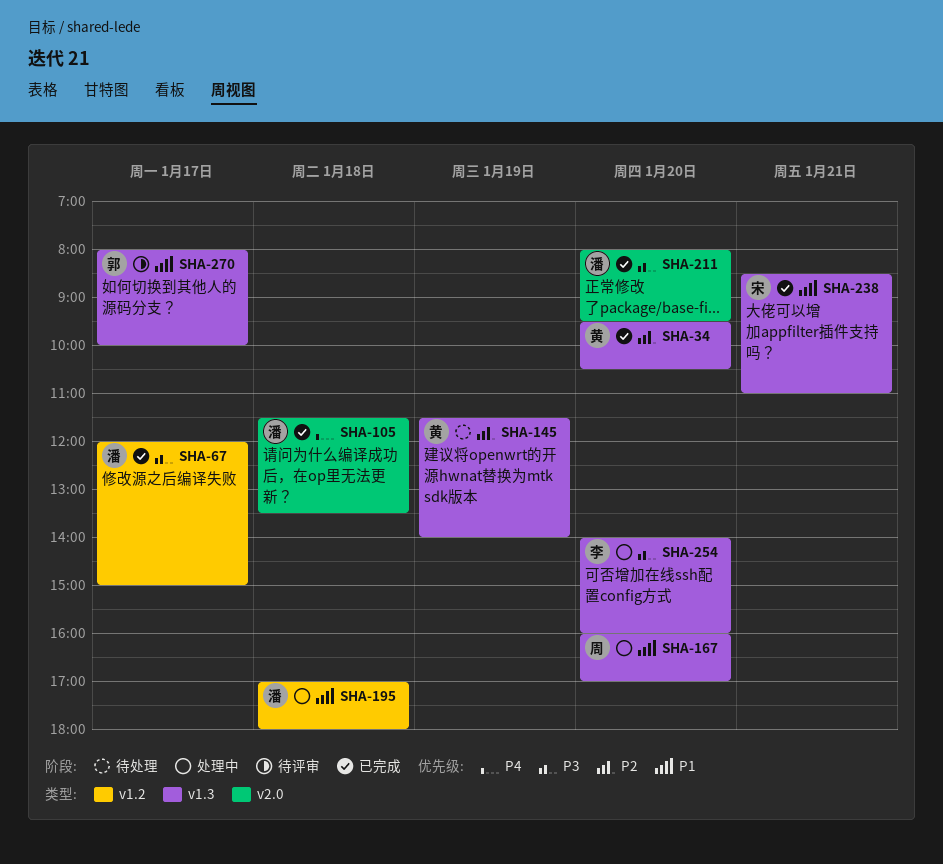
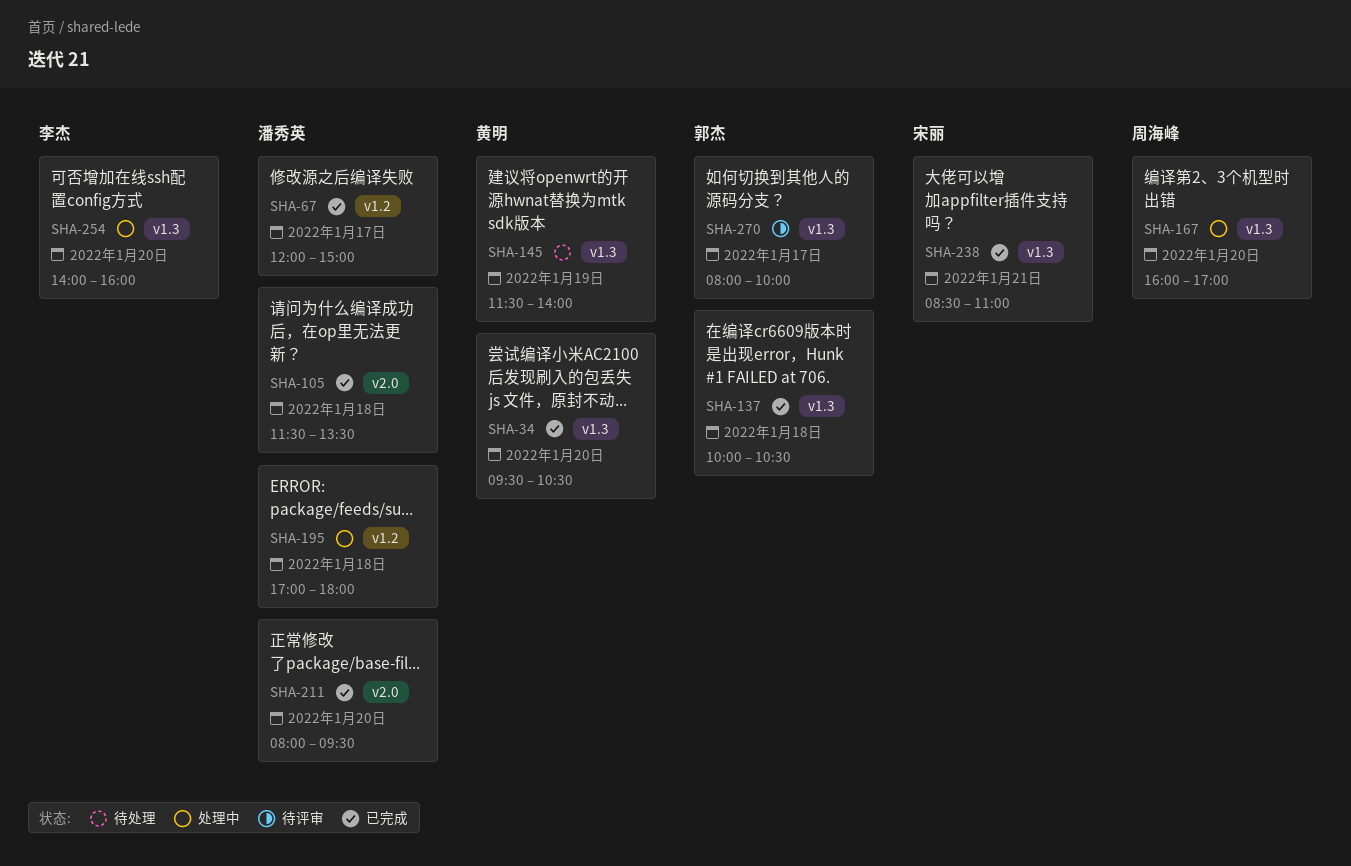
SHA-137: none -> present

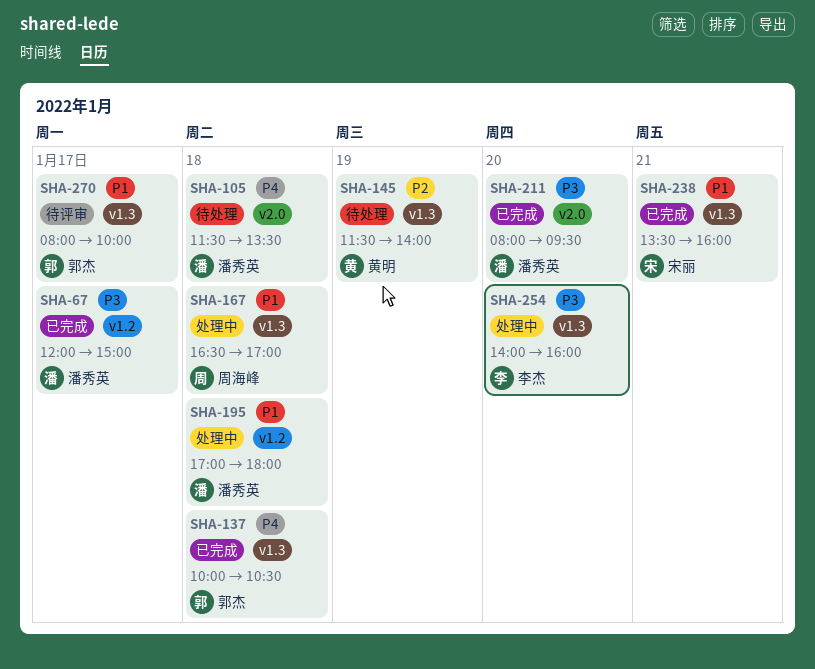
SHA-34: present -> none
SHA-105, status: 已完成 -> 待处理
SHA-167, day: Jan 20 -> Jan 18
SHA-167, begins: 16:00 -> 16:30
SHA-238, begins: 08:30 -> 13:30
SHA-238, ends: 11:00 -> 16:00

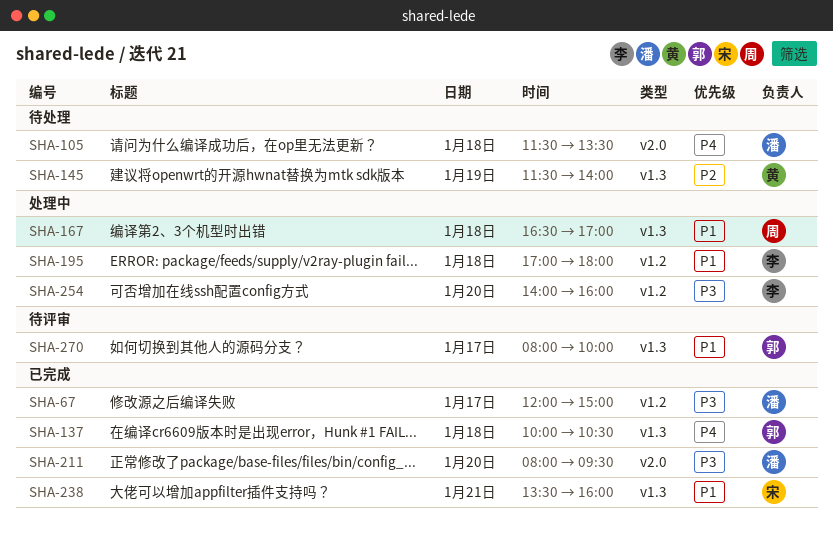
SHA-195, owner: 潘秀英 -> 李杰
SHA-254, label: v1.3 -> v1.2

